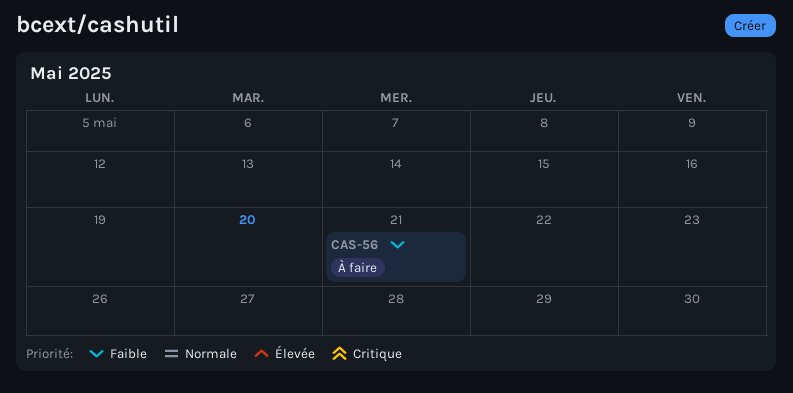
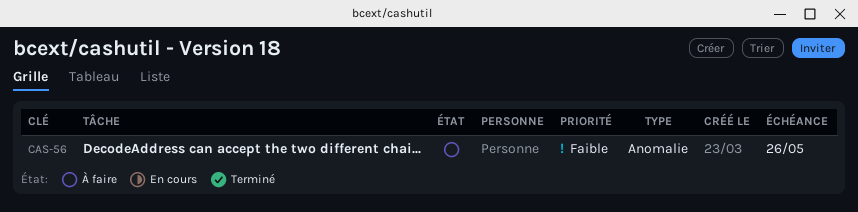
CAS-56, due: May 21 -> May 26

